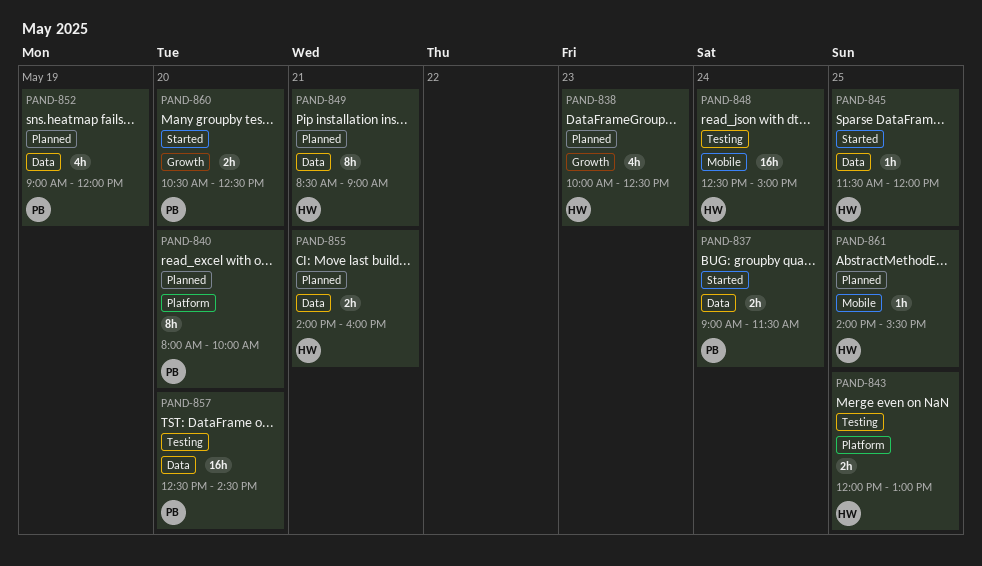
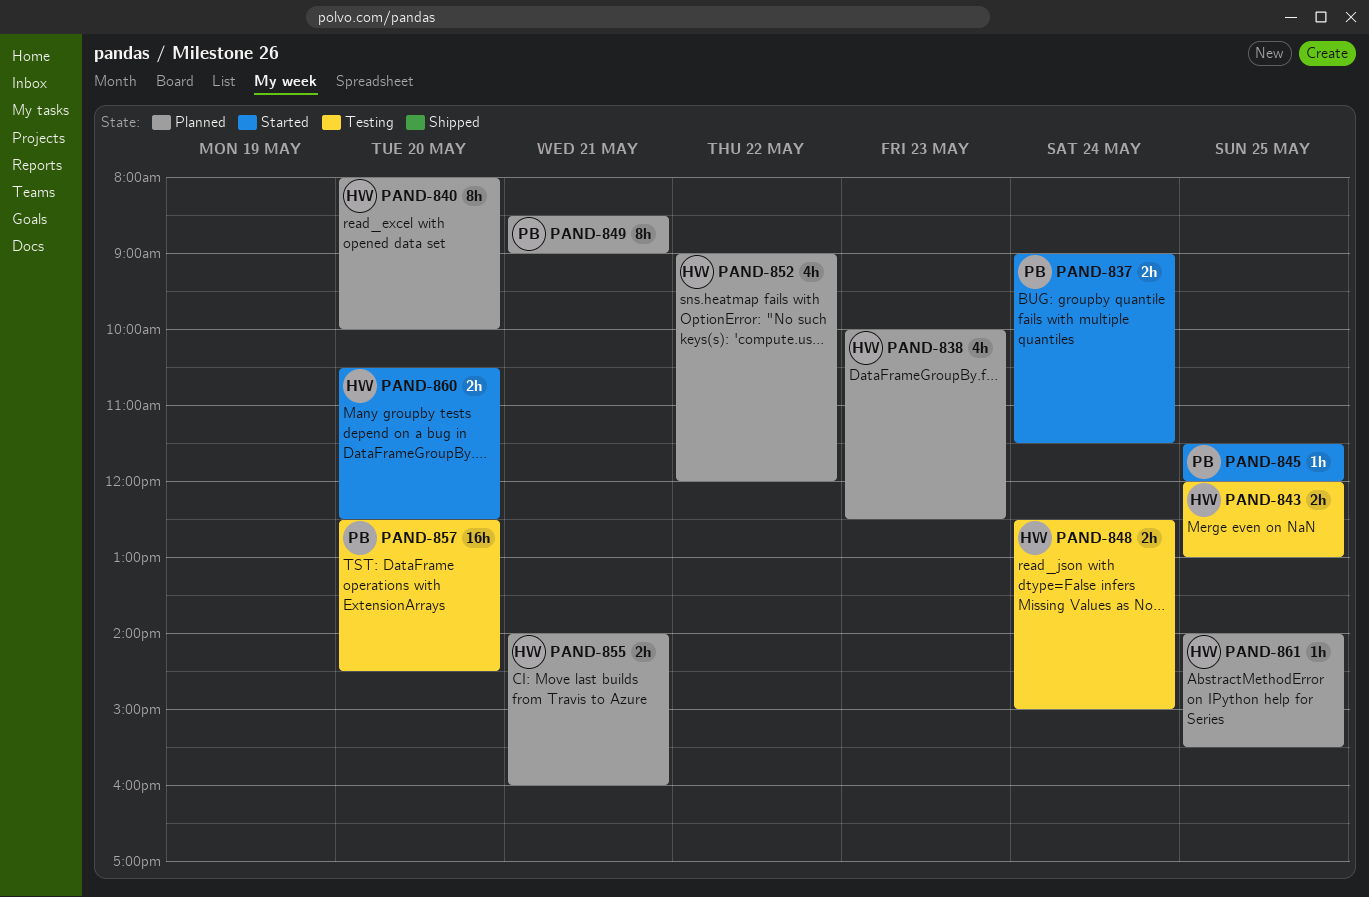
PAND-840, owner: PB -> HW
PAND-845, owner: HW -> PB
PAND-848, estimate: 16h -> 2h
PAND-849, owner: HW -> PB
PAND-852, owner: PB -> HW
PAND-852, day: May 19 -> May 22
PAND-860, owner: PB -> HW

